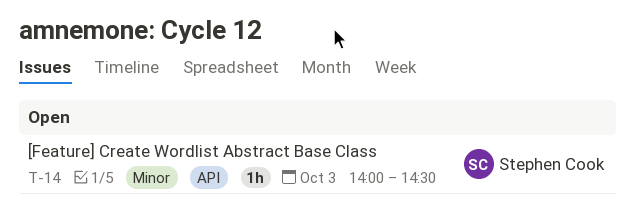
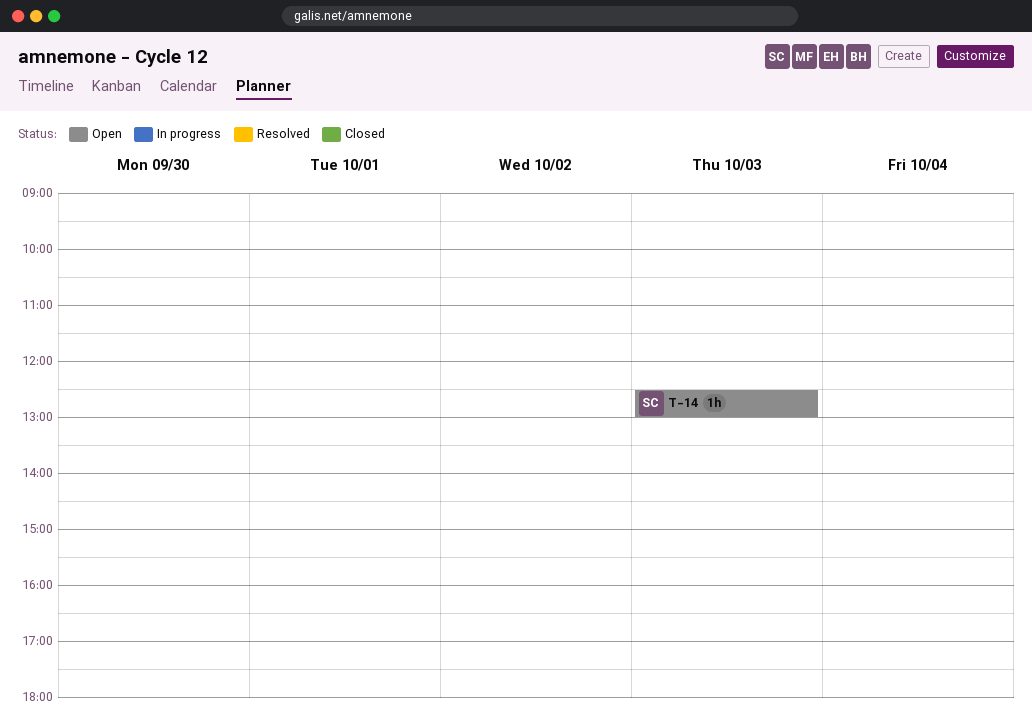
T-14, begins: 14:00 -> 12:30
T-14, ends: 14:30 -> 13:00

